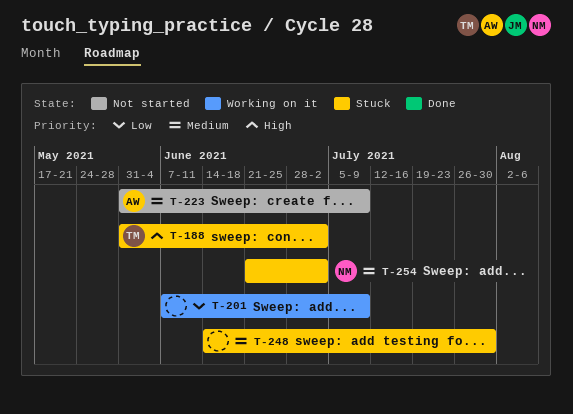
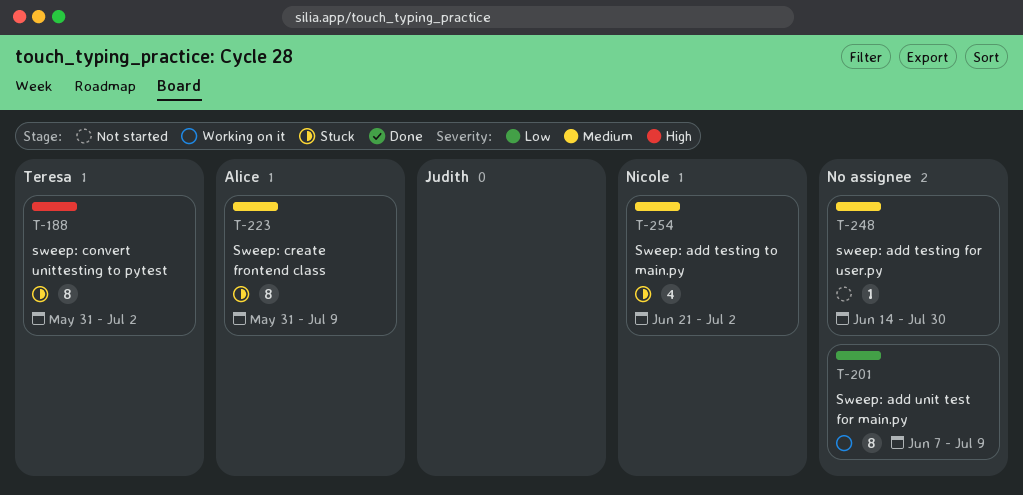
T-223, status: Not started -> Stuck
T-248, status: Stuck -> Not started

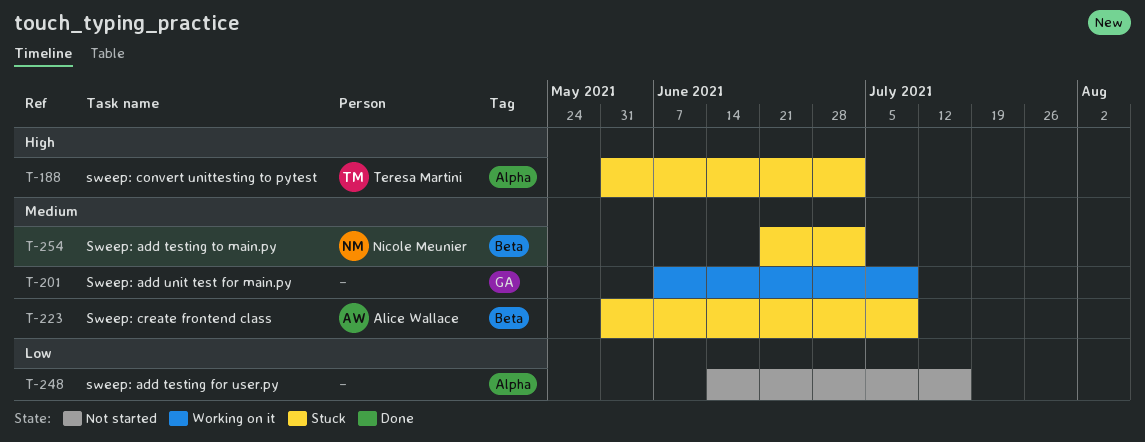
T-201, priority: Low -> Medium
T-248, priority: Medium -> Low
T-248, due: Jul 30 -> Jul 16

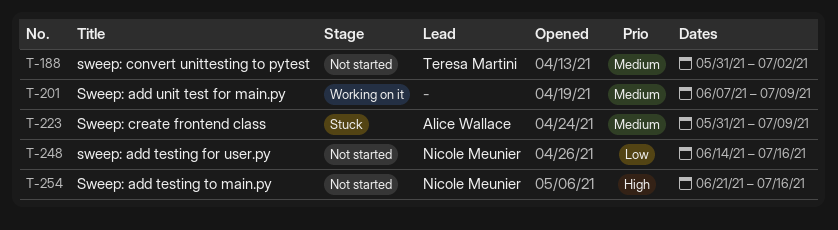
T-188, status: Stuck -> Not started
T-188, priority: High -> Medium
T-248, owner: none -> Nicole Meunier
T-254, status: Stuck -> Not started
T-254, priority: Medium -> High
T-254, due: Jul 2 -> Jul 16

